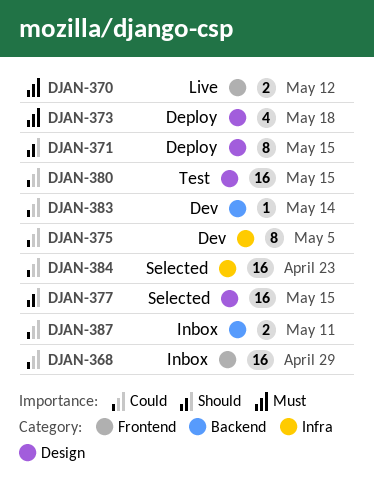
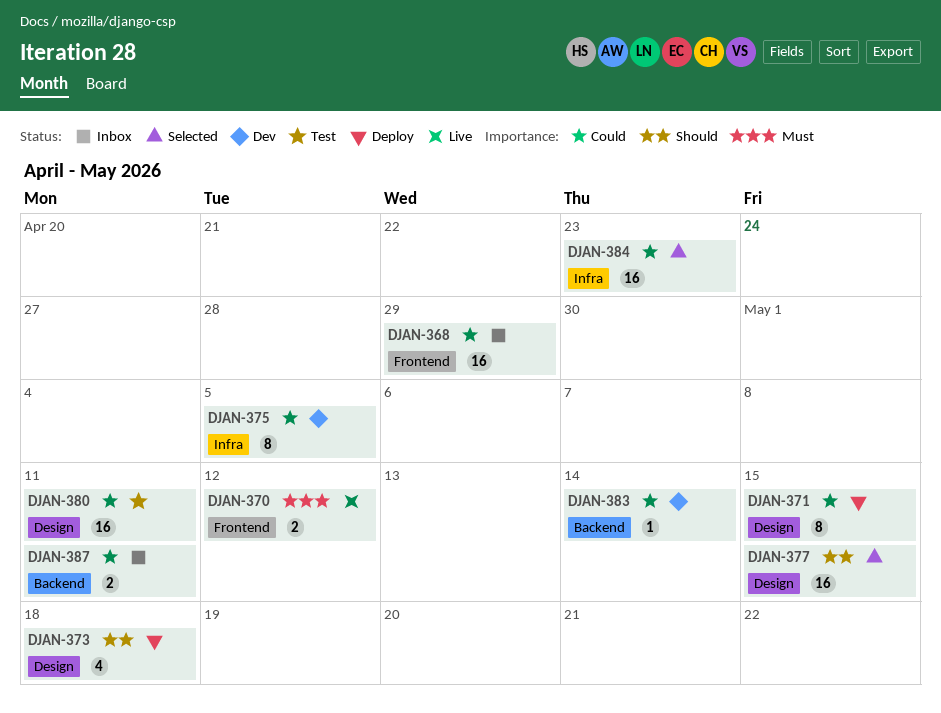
DJAN-371, priority: Should -> Could
DJAN-373, priority: Must -> Should
DJAN-380, due: May 15 -> May 11

